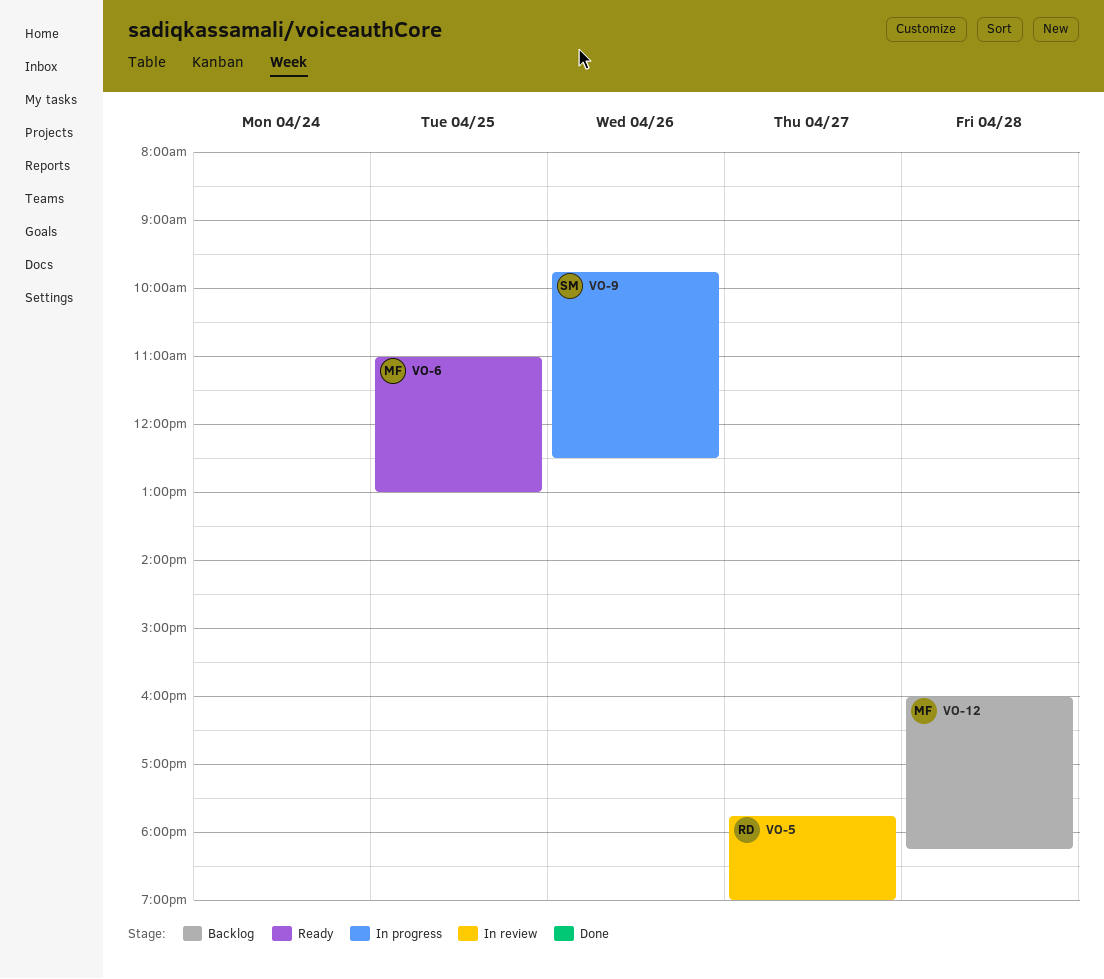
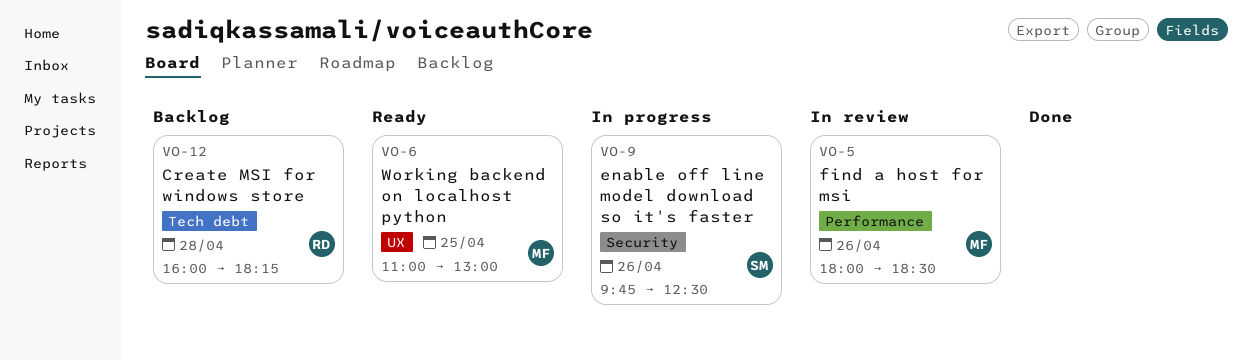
VO-5, owner: RD -> MF
VO-5, day: Apr 27 -> Apr 26
VO-5, begins: 17:45 -> 18:00
VO-5, ends: 19:00 -> 18:30
VO-12, owner: MF -> RD

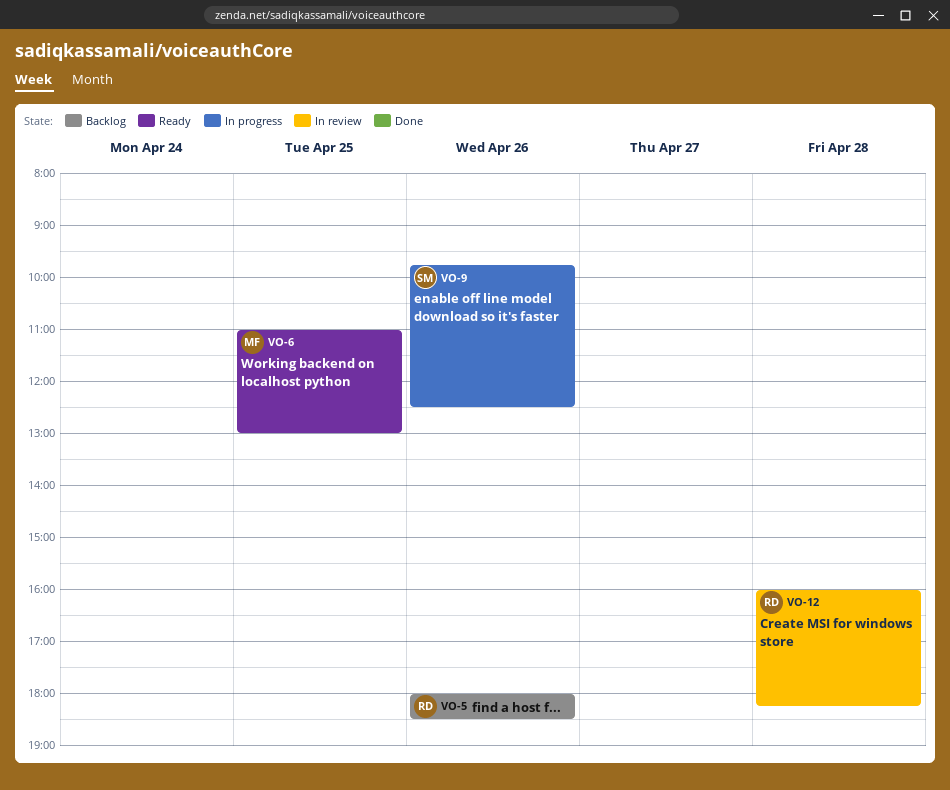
VO-5, status: In review -> Backlog
VO-5, owner: MF -> RD
VO-12, status: Backlog -> In review

